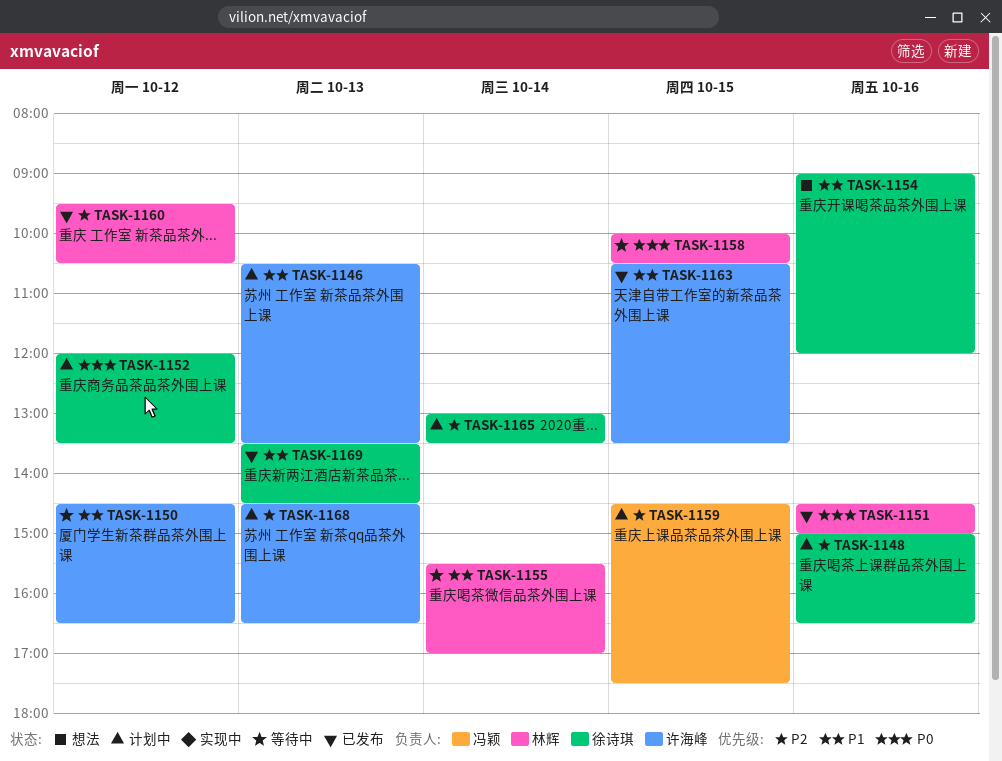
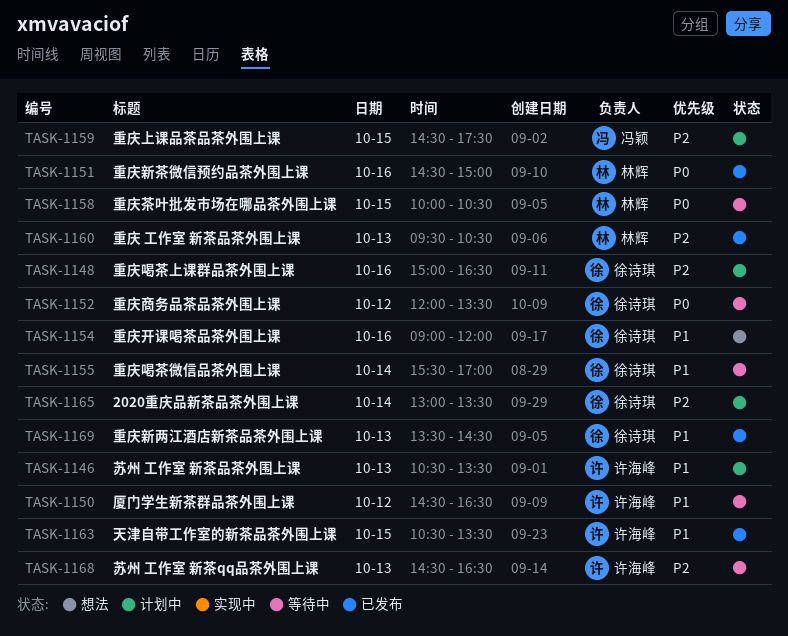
TASK-1152, status: 计划中 -> 等待中
TASK-1155, owner: 林辉 -> 徐诗琪
TASK-1160, day: Oct 12 -> Oct 13
TASK-1168, status: 计划中 -> 等待中

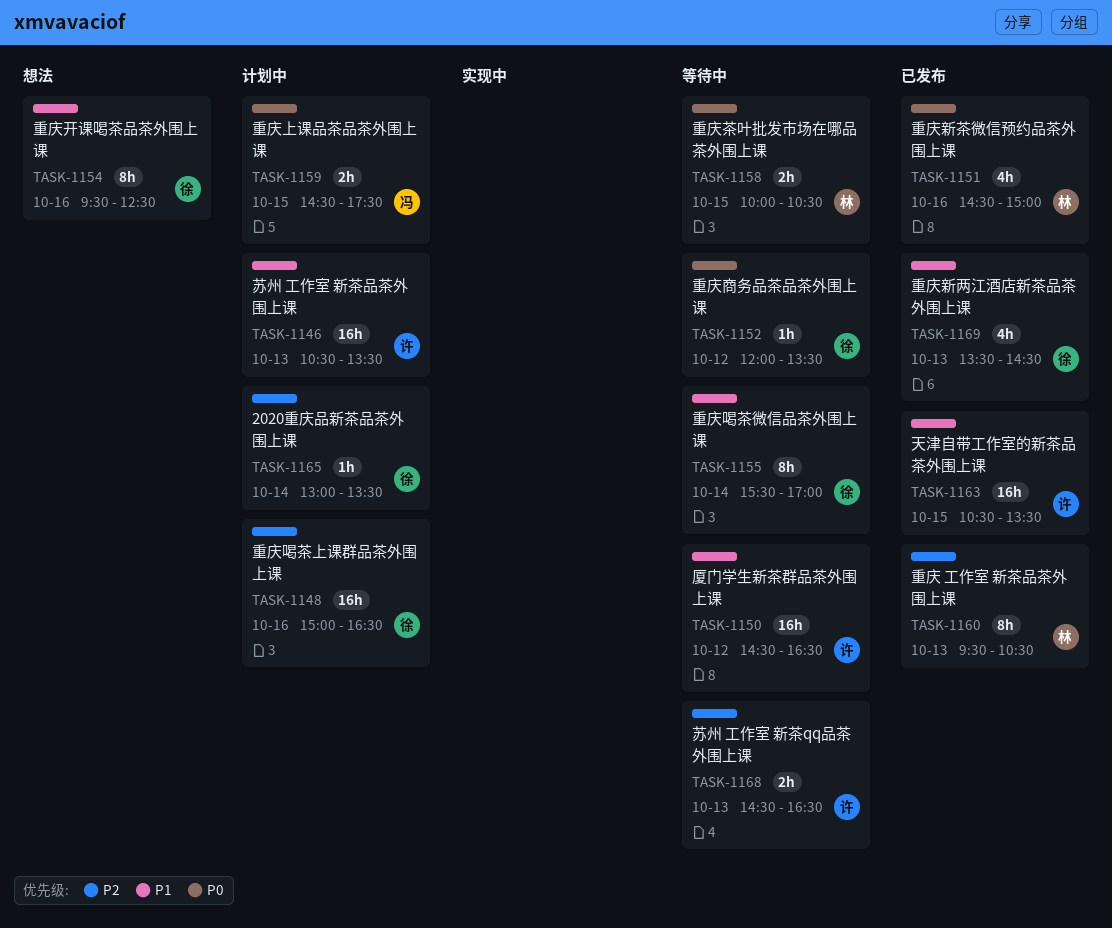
TASK-1154, begins: 09:00 -> 09:30
TASK-1154, ends: 12:00 -> 12:30
TASK-1159, priority: P2 -> P0

